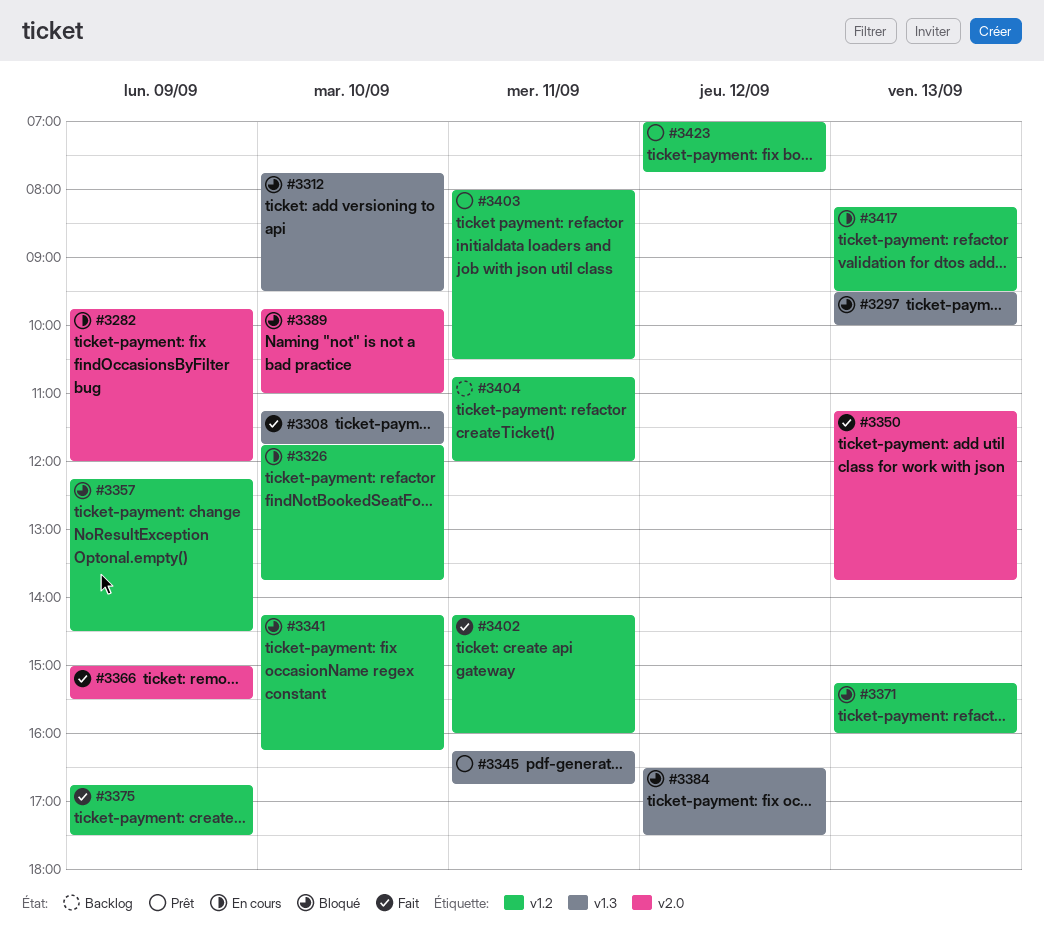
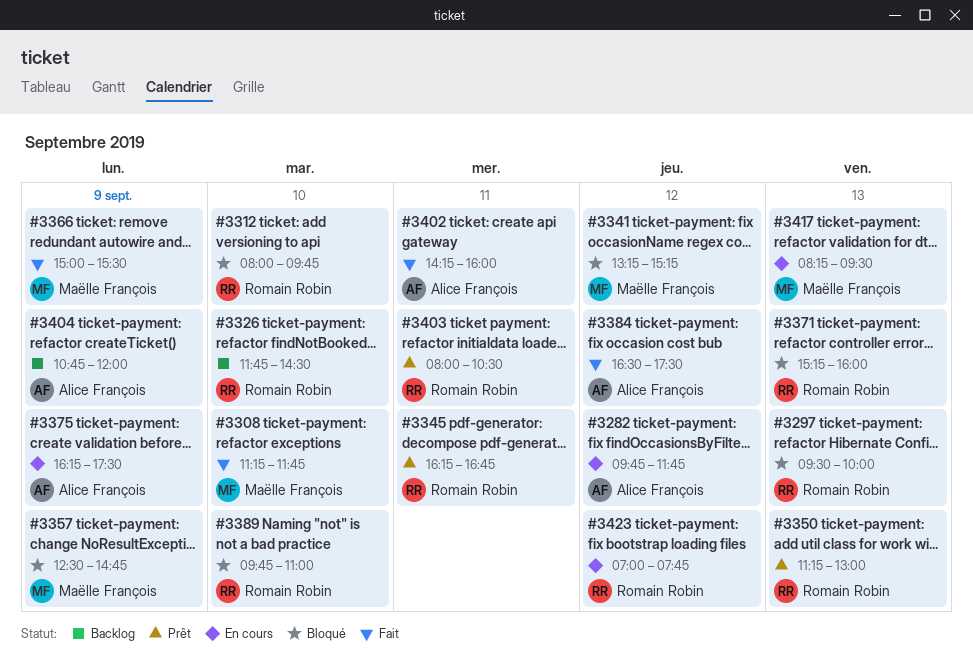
#3282, day: Sep 9 -> Sep 12
#3282, ends: 12:00 -> 11:45
#3312, begins: 07:45 -> 08:00
#3312, ends: 09:30 -> 09:45
#3326, status: En cours -> Backlog
#3326, ends: 13:45 -> 14:30
#3341, day: Sep 10 -> Sep 12
#3341, begins: 14:15 -> 13:15
#3341, ends: 16:15 -> 15:15
#3350, status: Fait -> Prêt
#3350, ends: 13:45 -> 13:00
#3357, begins: 12:15 -> 12:30
#3357, ends: 14:30 -> 14:45
#3375, status: Fait -> En cours
#3375, begins: 16:45 -> 16:15
#3384, status: Bloqué -> Fait
#3404, day: Sep 11 -> Sep 9
#3423, status: Prêt -> En cours

